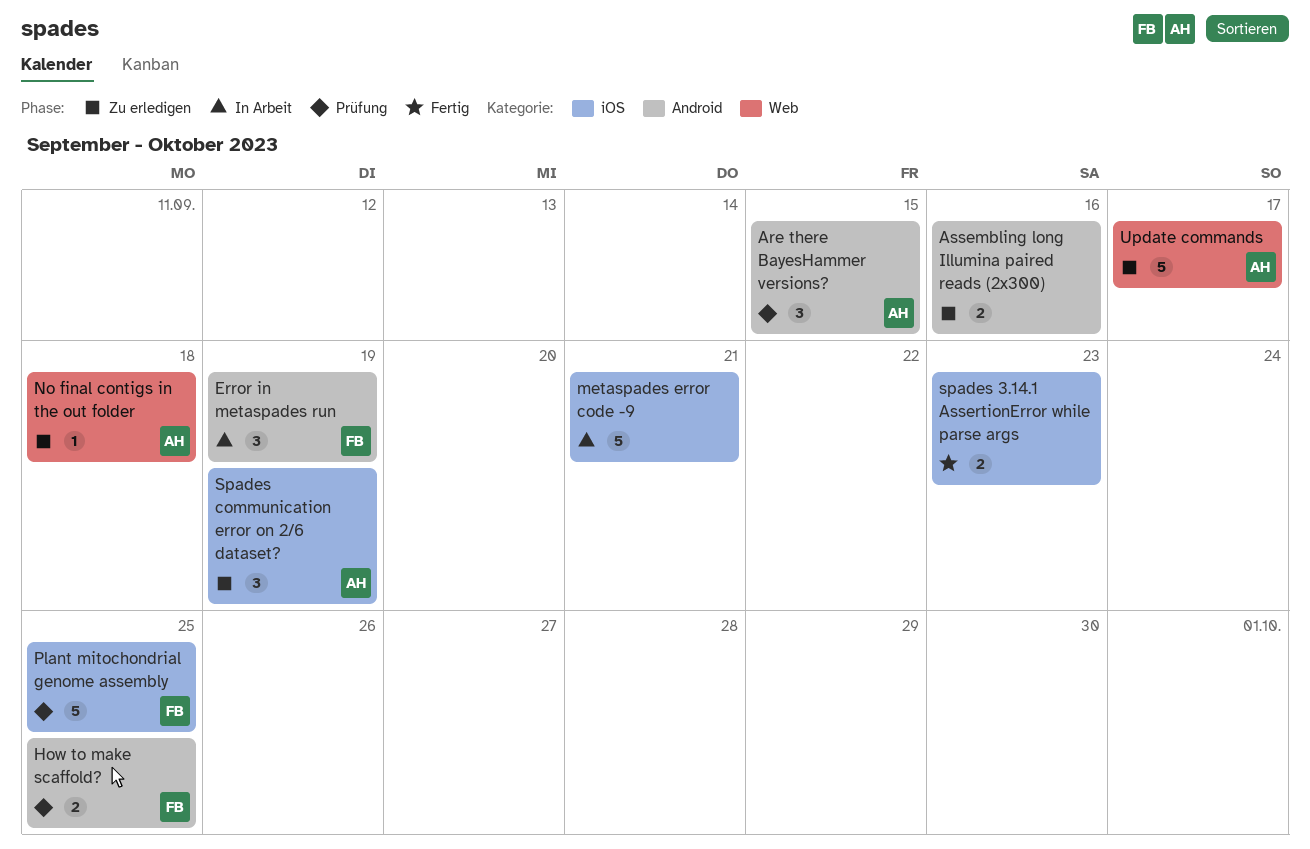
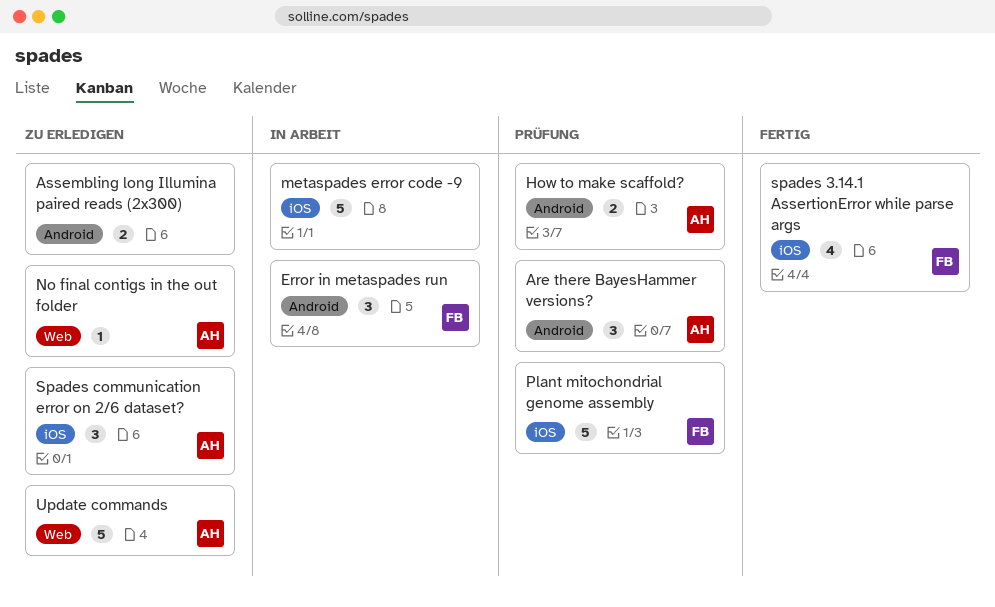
How to make scaffold?, owner: FB -> AH
spades 3.14.1 AssertionError while parse args, owner: none -> FB
spades 3.14.1 AssertionError while parse args, estimate: 2 -> 4

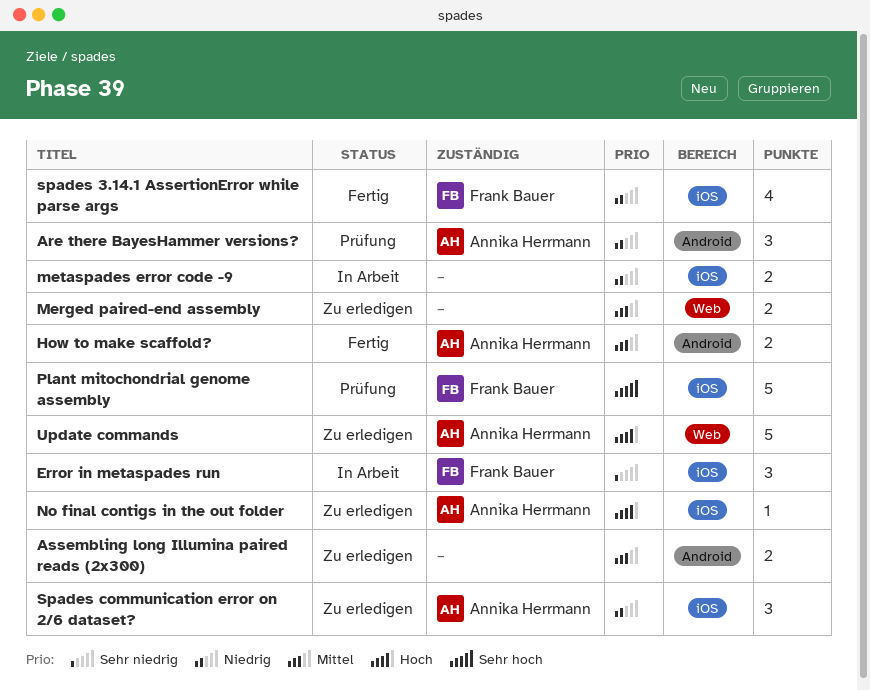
Error in metaspades run, label: Android -> iOS
How to make scaffold?, status: Prüfung -> Fertig
Merged paired-end assembly: none -> present
metaspades error code -9, estimate: 5 -> 2
No final contigs in the out folder, label: Web -> iOS

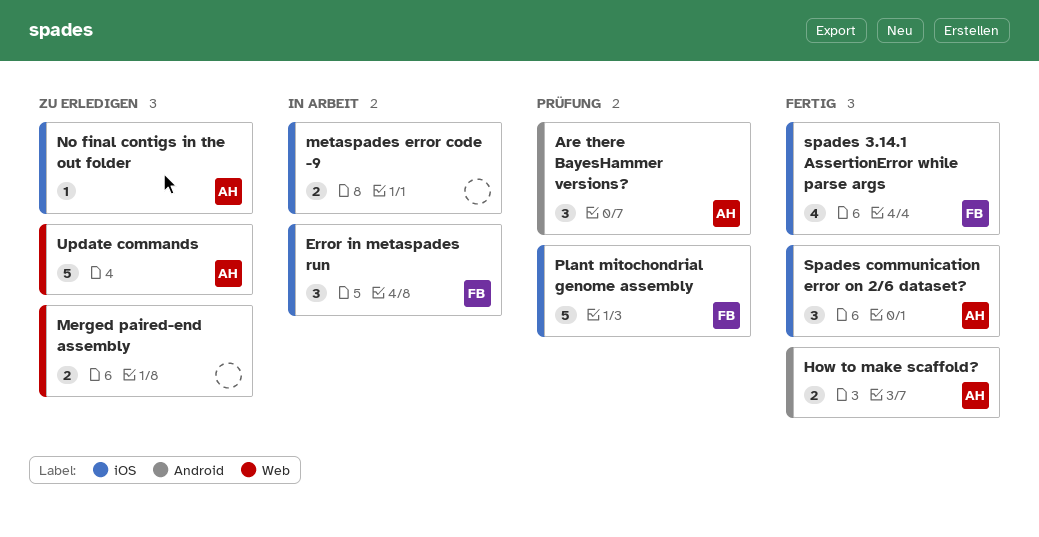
Assembling long Illumina paired reads (2x300): present -> none
Spades communication error on 2/6 dataset?, status: Zu erledigen -> Fertig

